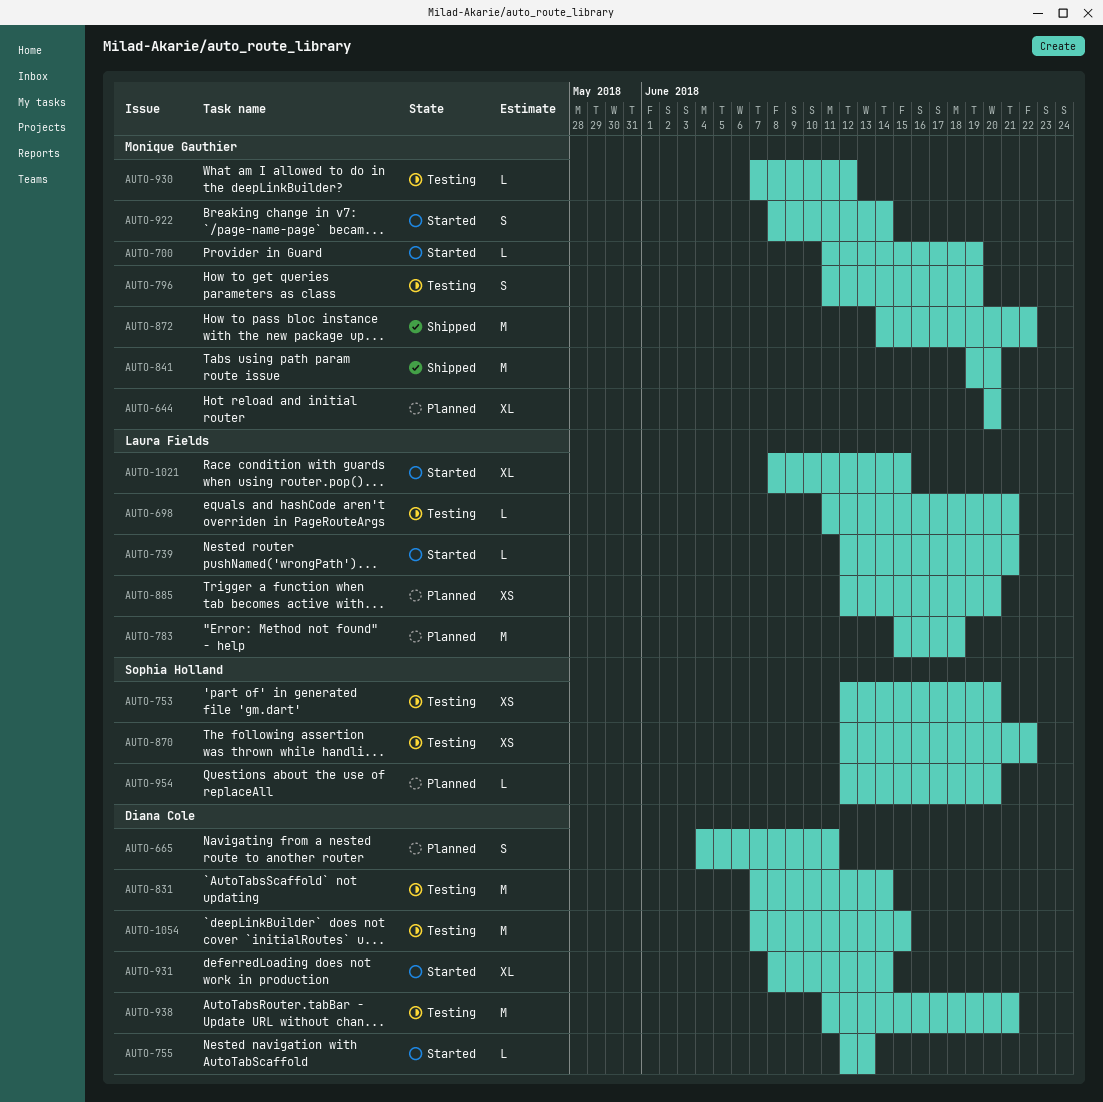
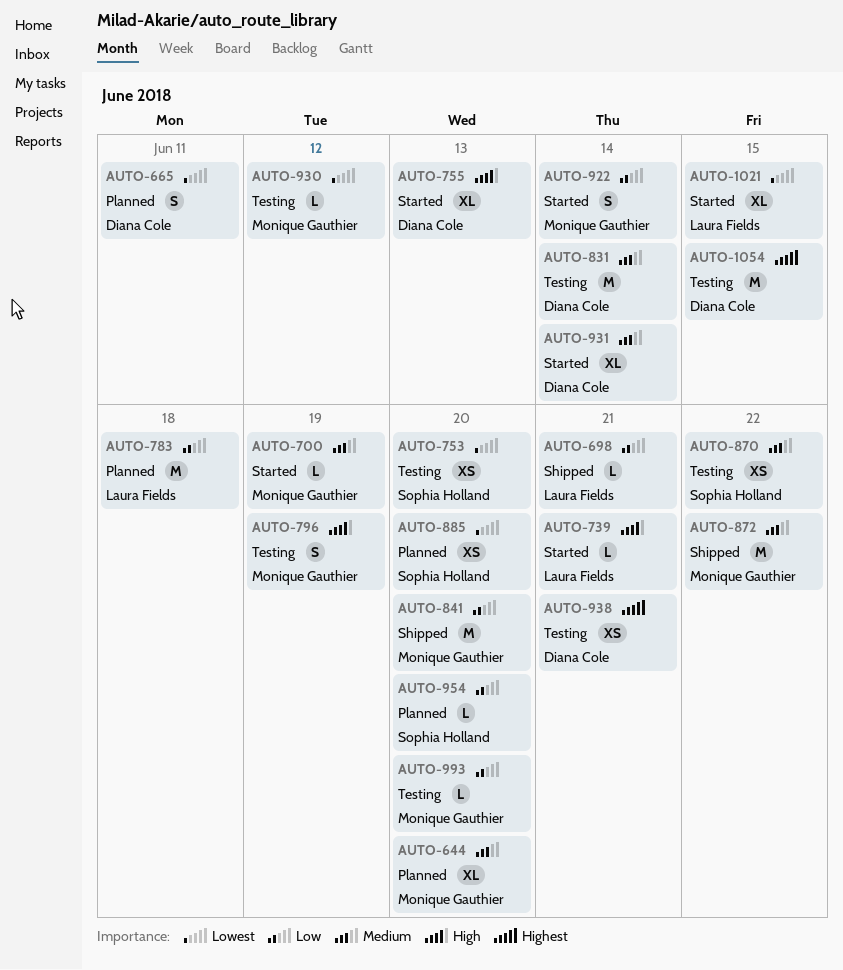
AUTO-698, status: Testing -> Shipped
AUTO-755, estimate: L -> XL
AUTO-885, owner: Laura Fields -> Sophia Holland
AUTO-938, estimate: M -> XS
AUTO-993: none -> present

